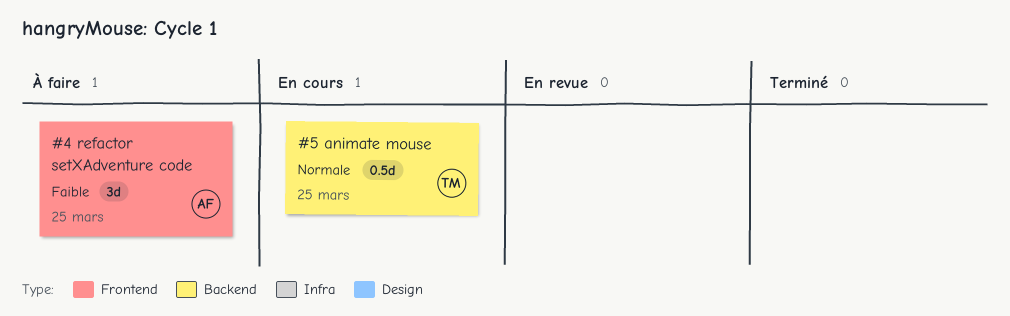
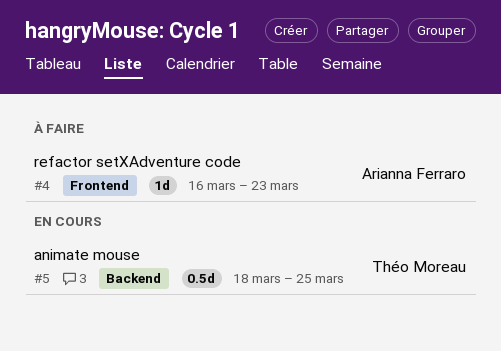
#4, estimate: 3d -> 1d
#4, due: Mar 25 -> Mar 23

